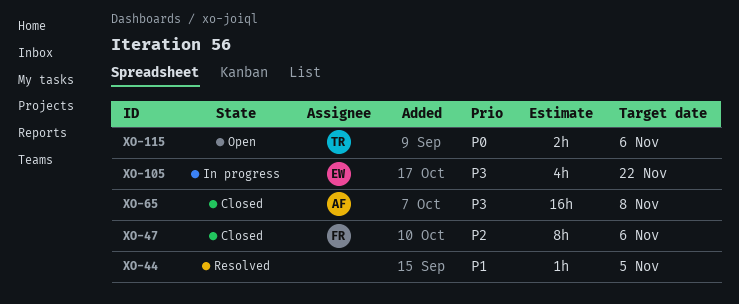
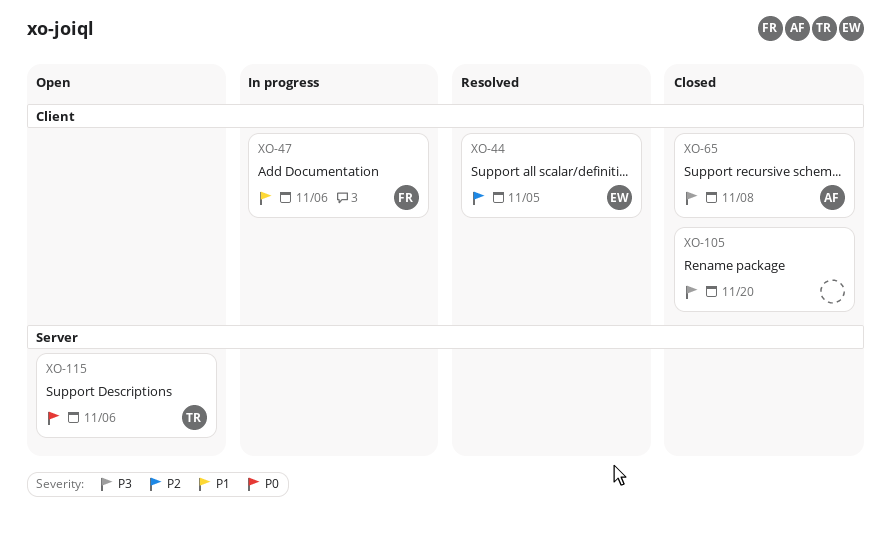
XO-44, owner: none -> EW
XO-44, priority: P1 -> P2
XO-47, status: Closed -> In progress
XO-47, priority: P2 -> P1
XO-105, status: In progress -> Closed
XO-105, owner: EW -> none
XO-105, due: Nov 22 -> Nov 20

